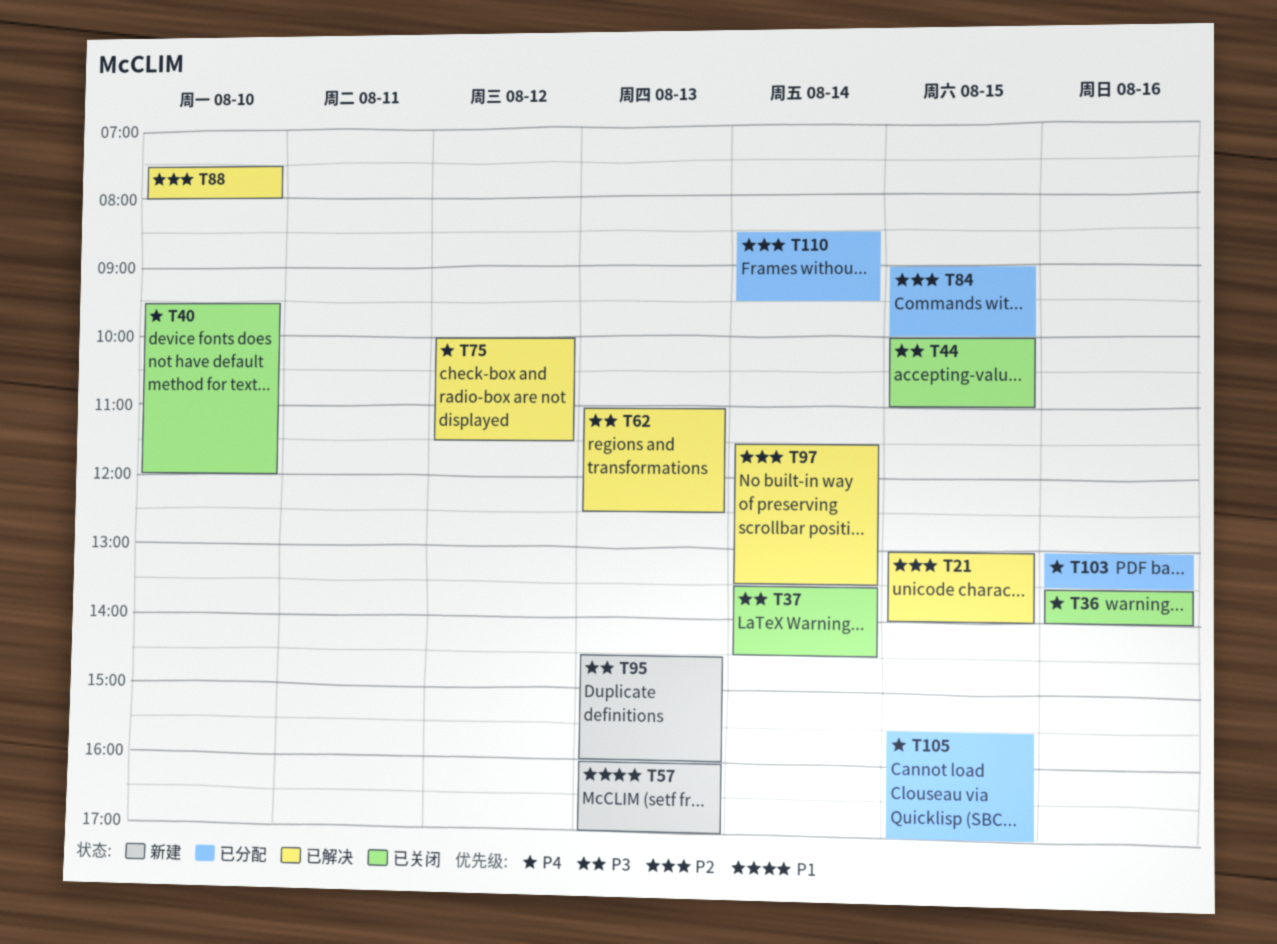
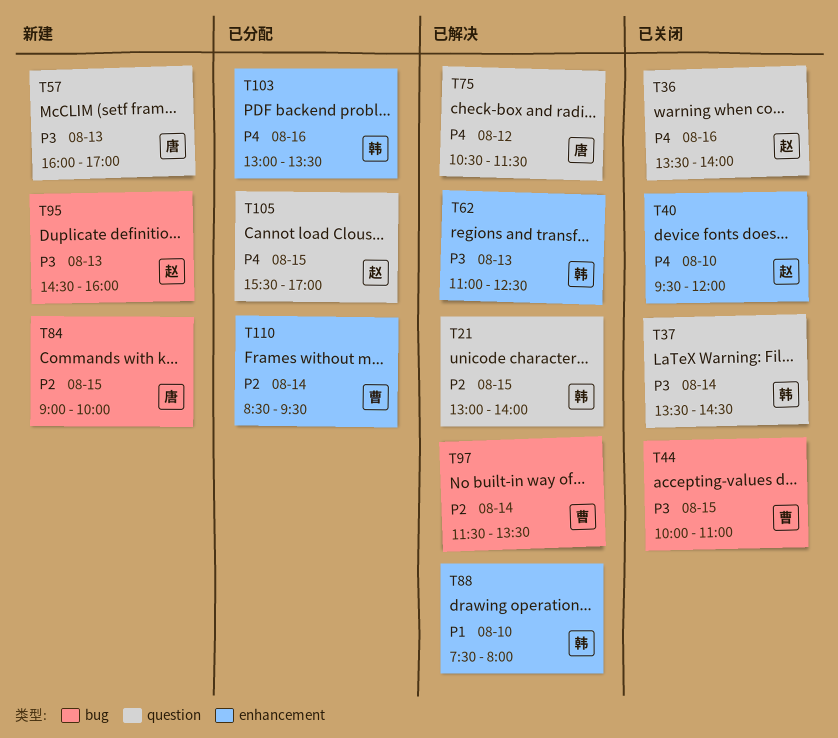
T57, priority: P1 -> P3
T75, begins: 10:00 -> 10:30
T84, status: 已分配 -> 新建
T88, priority: P2 -> P1

